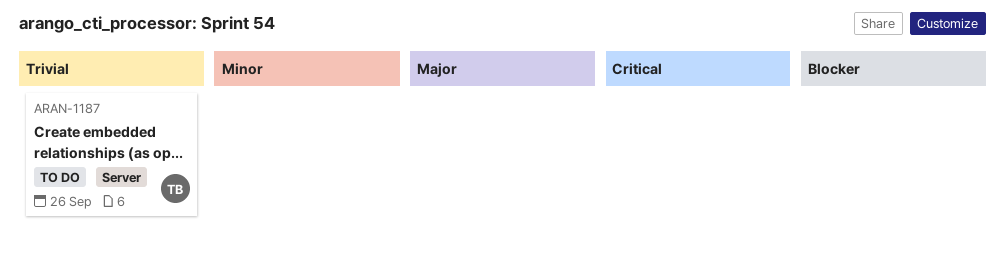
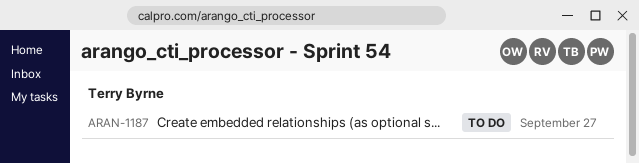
ARAN-1187, due: Sep 26 -> Sep 27

